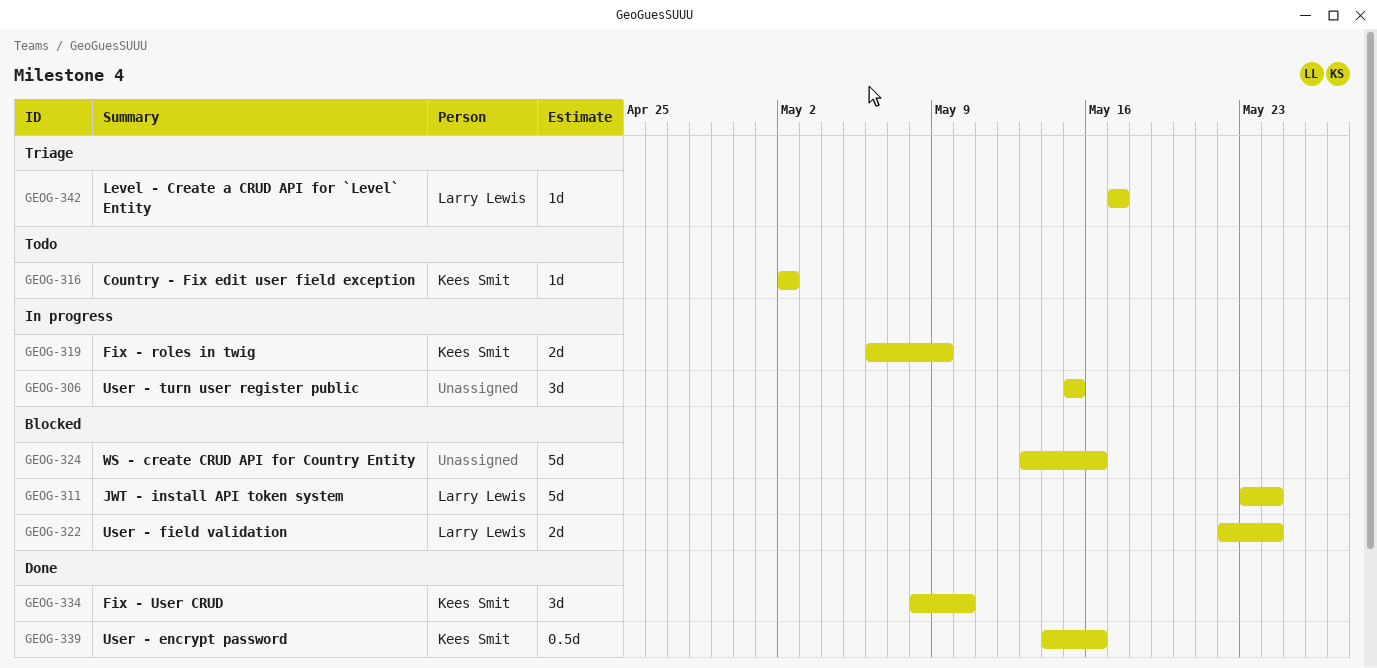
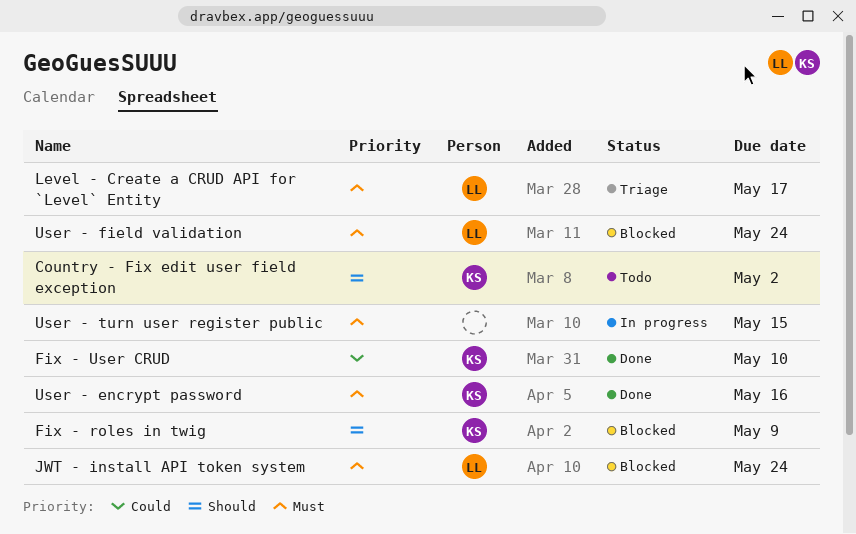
Fix - roles in twig, status: In progress -> Blocked
WS - create CRUD API for Country Entity: present -> none

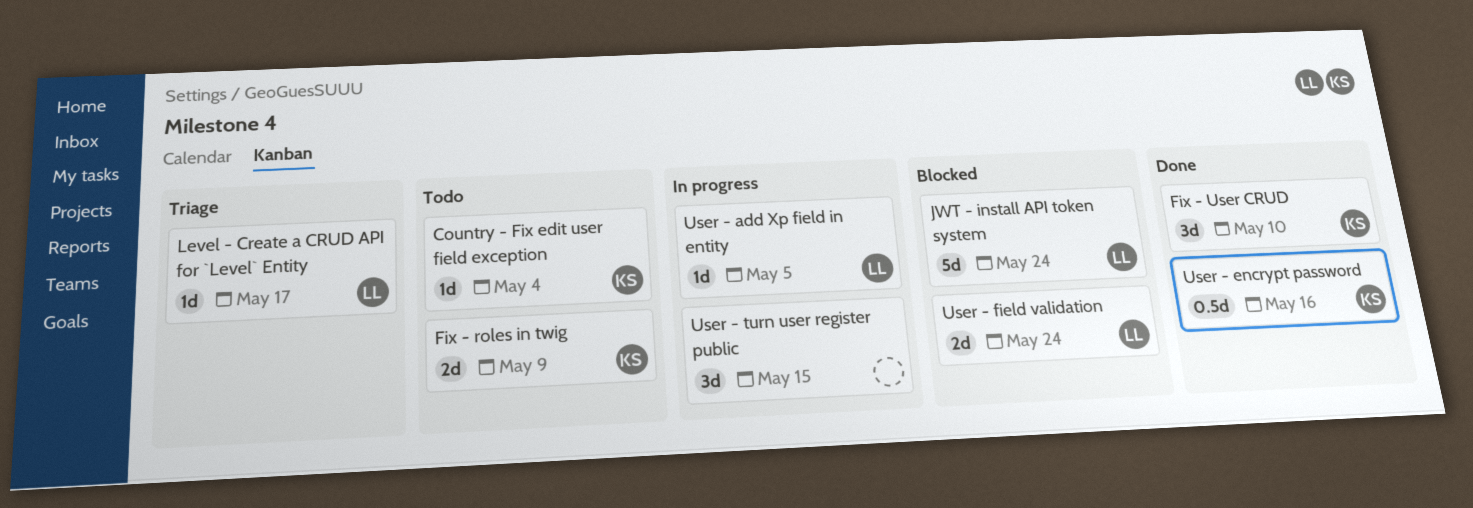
Country - Fix edit user field exception, due: May 2 -> May 4
Fix - roles in twig, status: Blocked -> Todo
User - add Xp field in entity: none -> present

